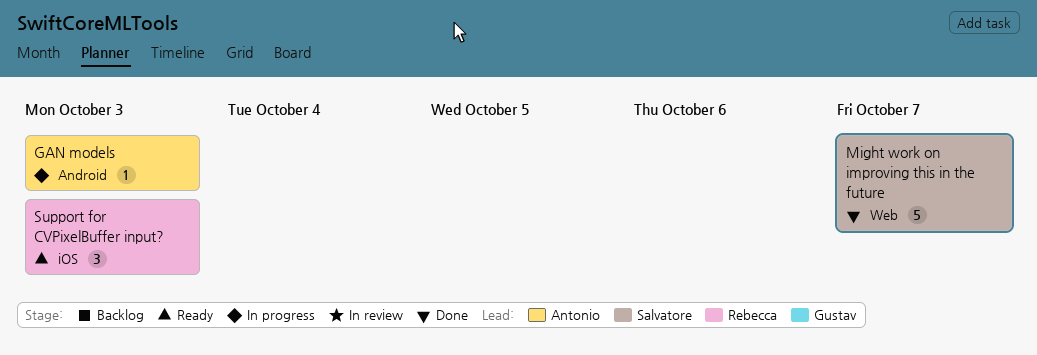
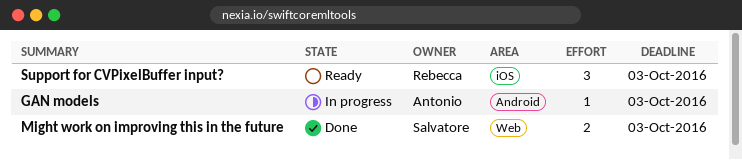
Might work on improving this in the future, estimate: 5 -> 2
Might work on improving this in the future, due: Oct 7 -> Oct 3

